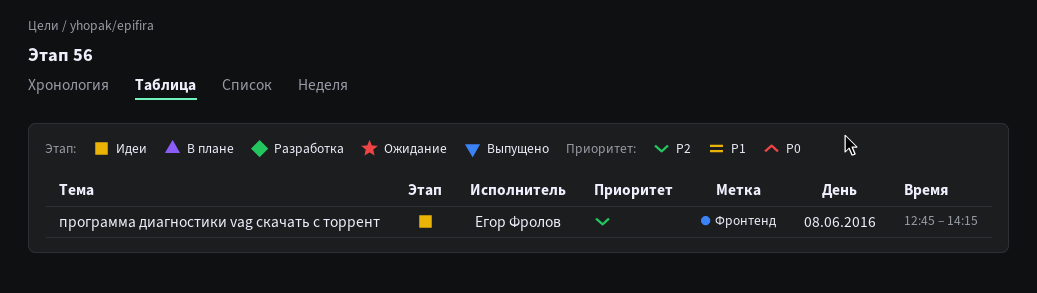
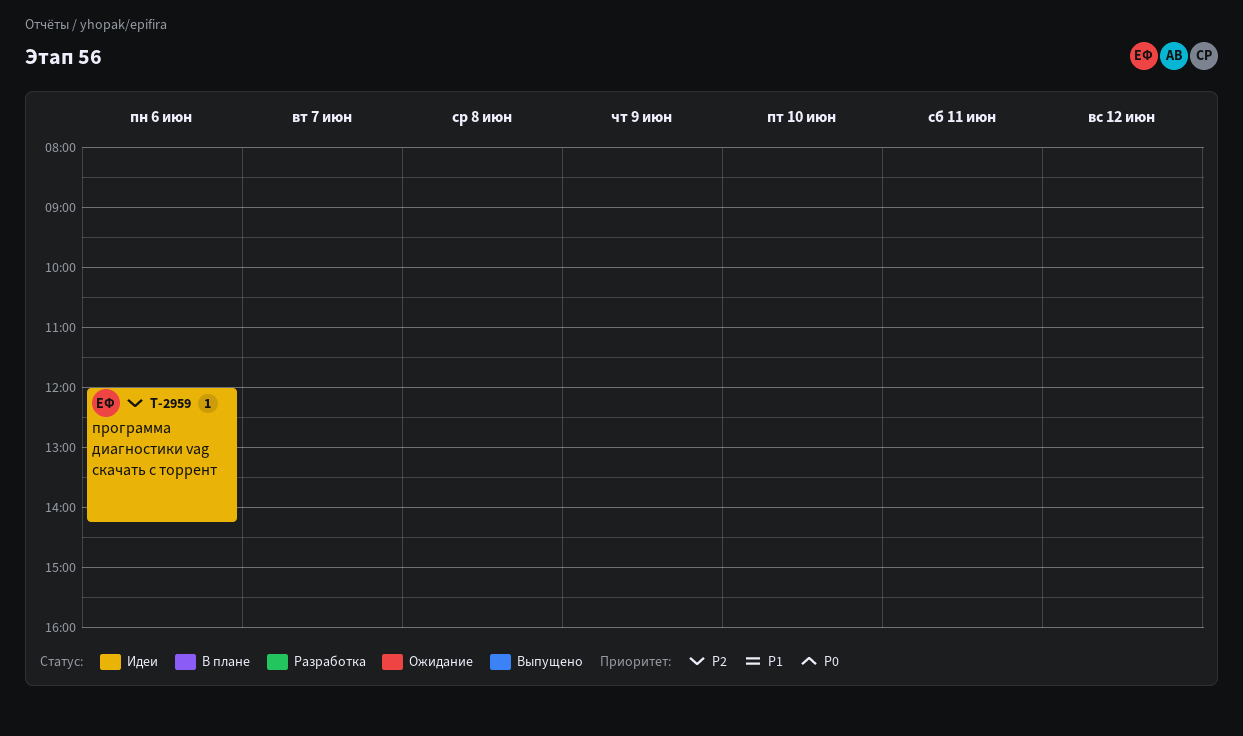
программа диагностики vag скачать c торрент, day: Jun 8 -> Jun 6
программа диагностики vag скачать c торрент, begins: 12:45 -> 12:00

